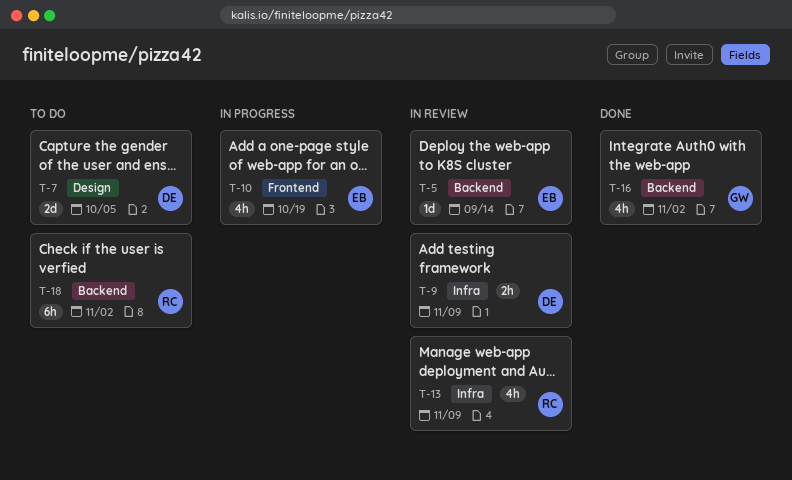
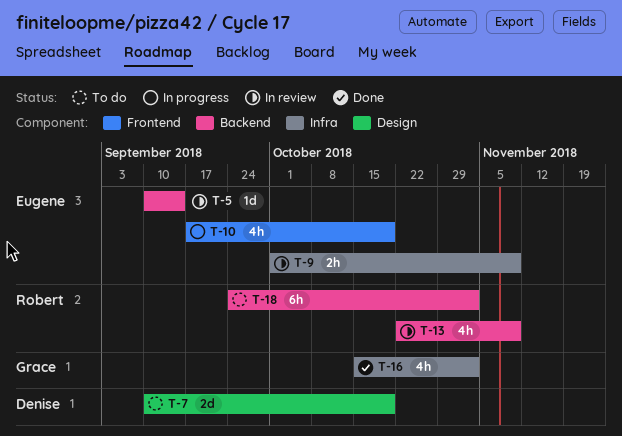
T-7, due: Oct 5 -> Oct 19
T-9, owner: Denise -> Eugene
T-13, label: Infra -> Backend
T-16, label: Backend -> Infra

